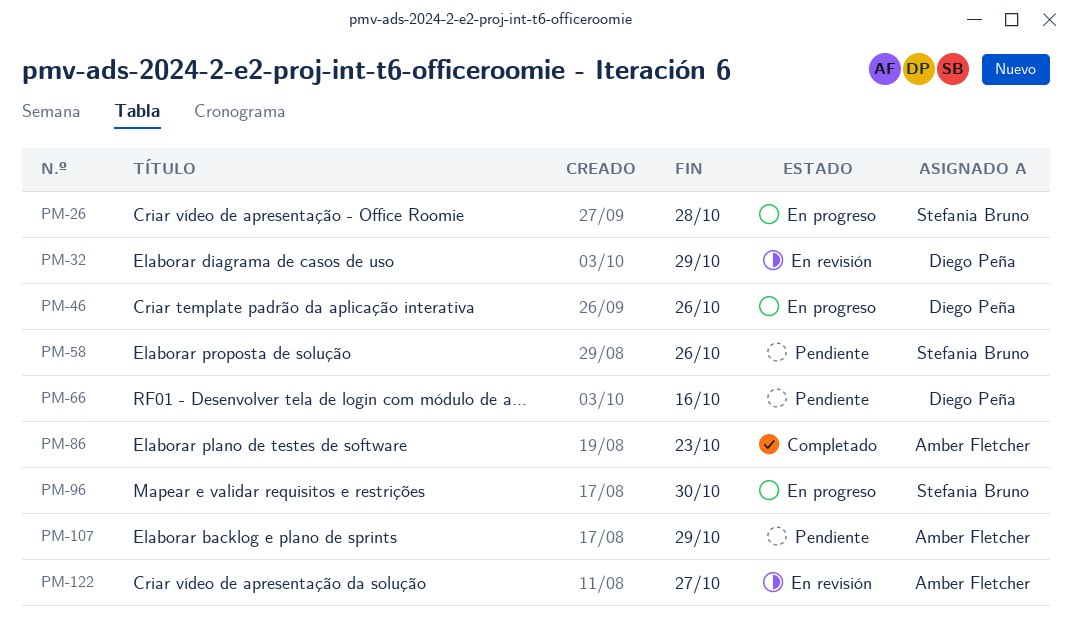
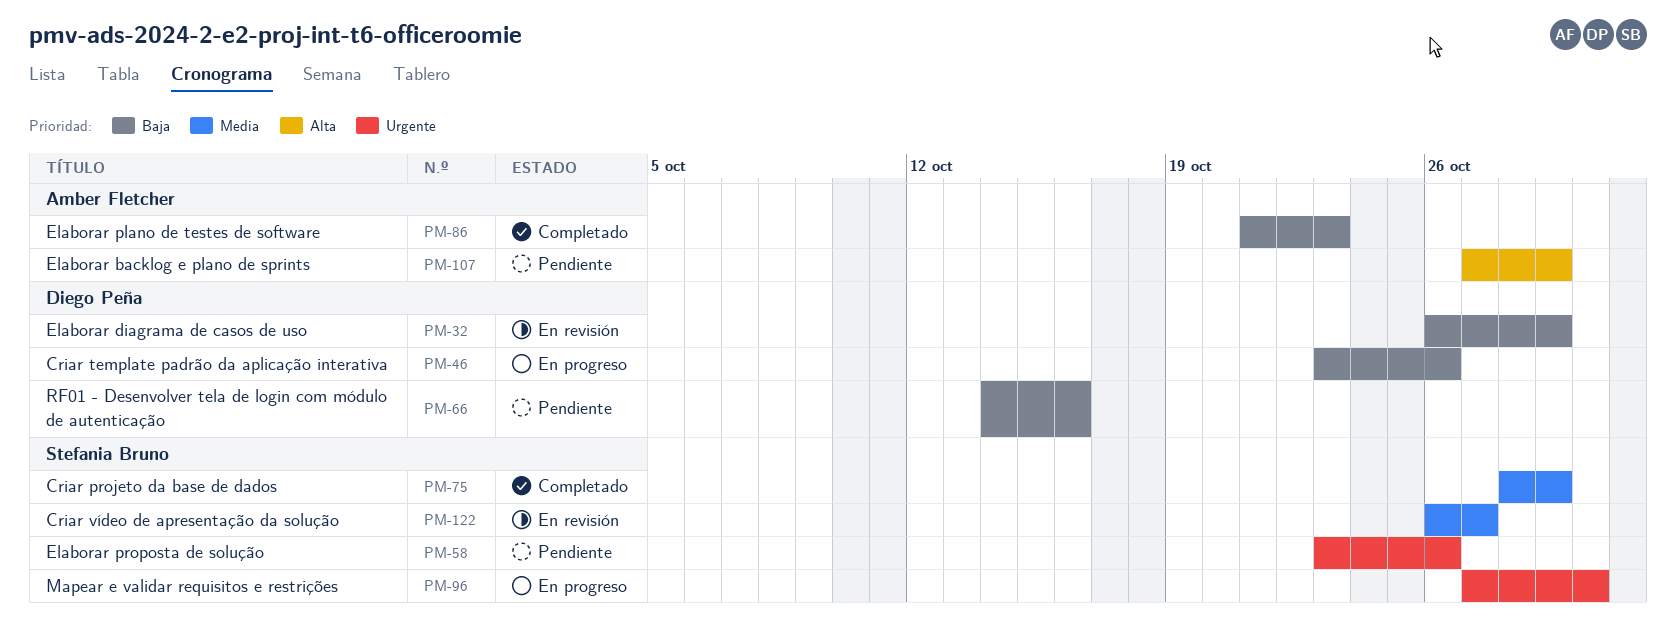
PM-26: present -> none
PM-75: none -> present
PM-122, owner: Amber Fletcher -> Stefania Bruno

